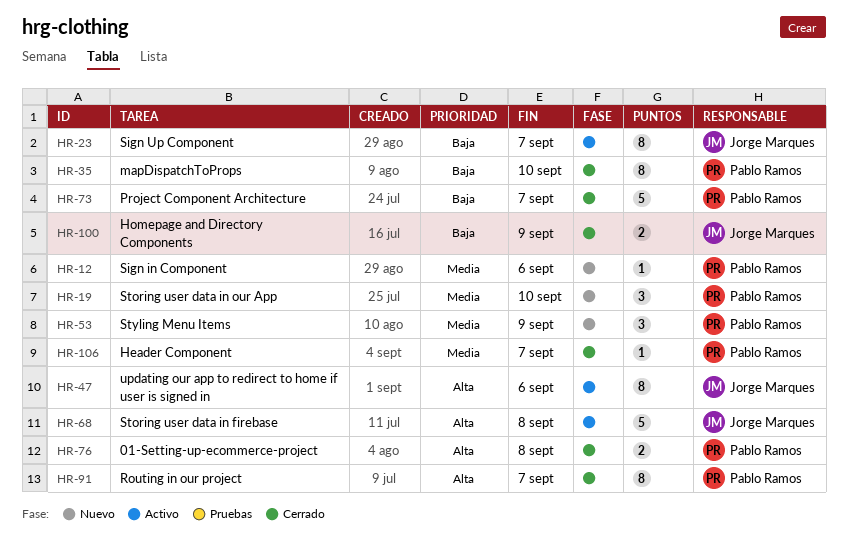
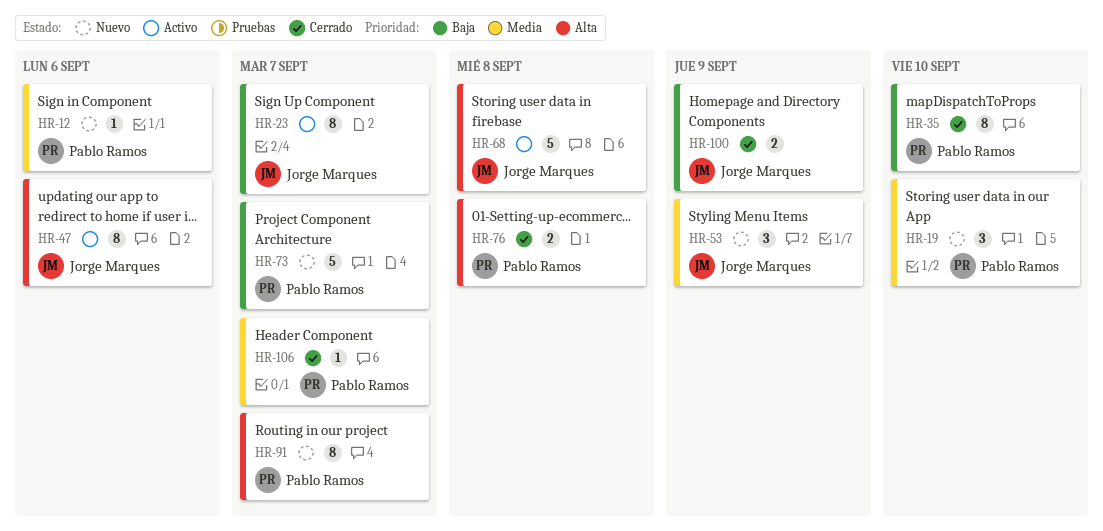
HR-53, owner: Pablo Ramos -> Jorge Marques
HR-73, status: Cerrado -> Nuevo
HR-91, status: Cerrado -> Nuevo

